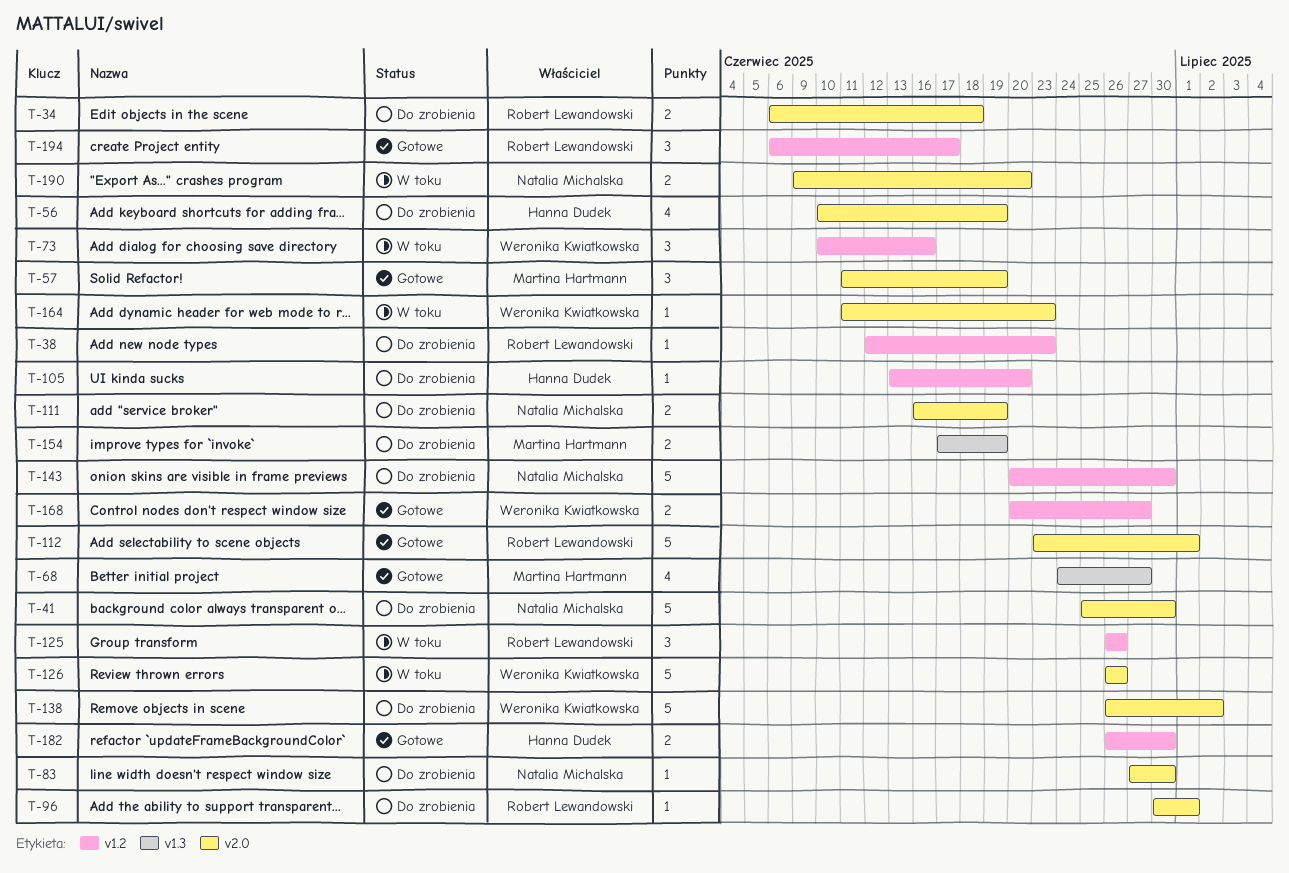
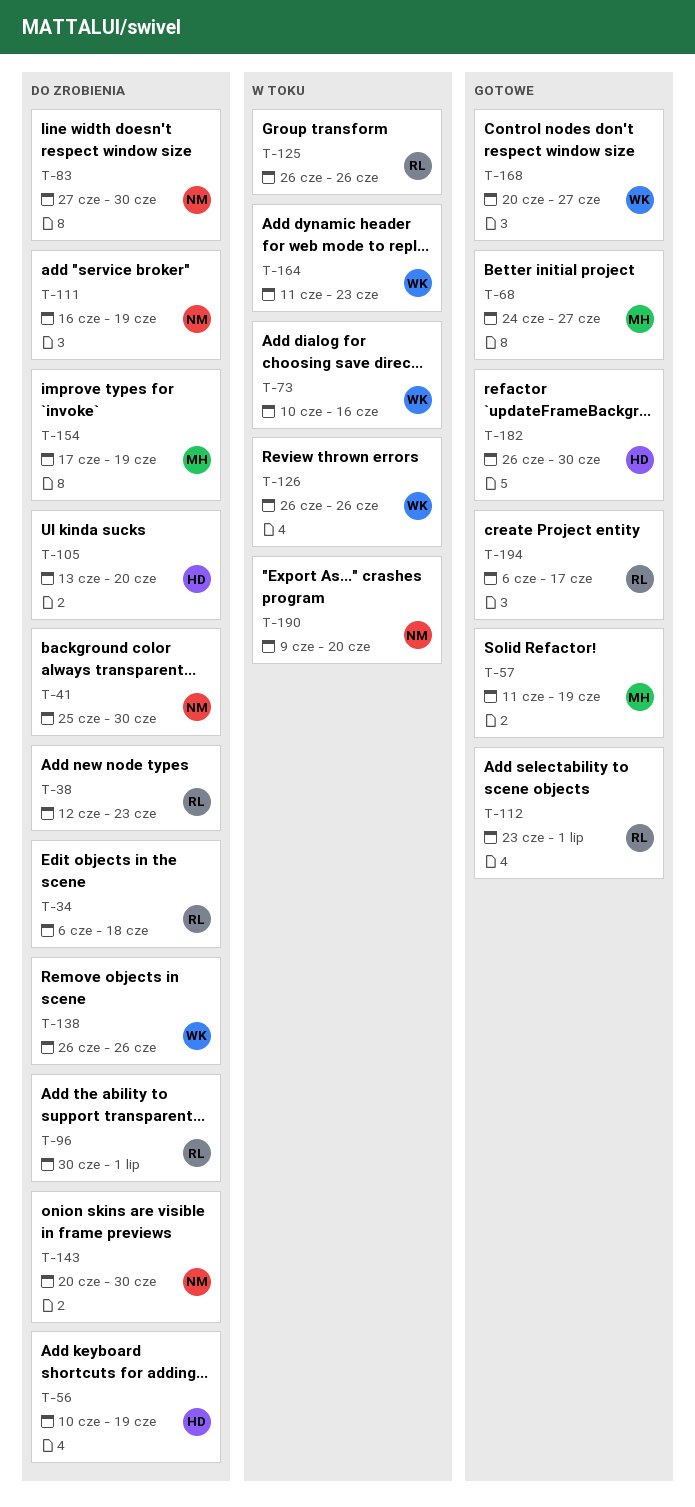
T-138, due: Jul 2 -> Jun 26

